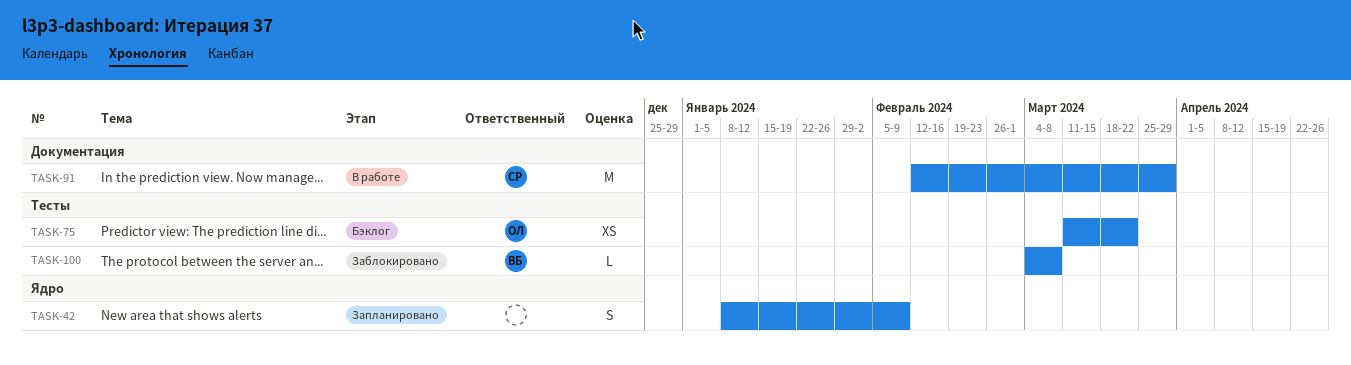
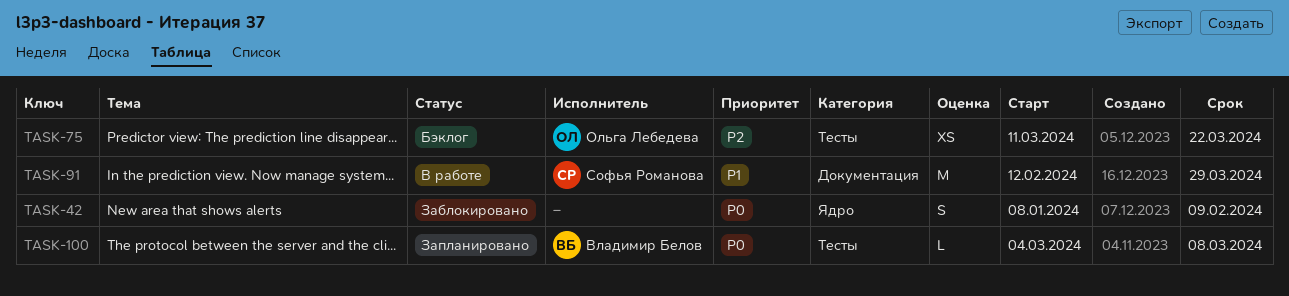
TASK-42, status: Запланировано -> Заблокировано
TASK-100, status: Заблокировано -> Запланировано

